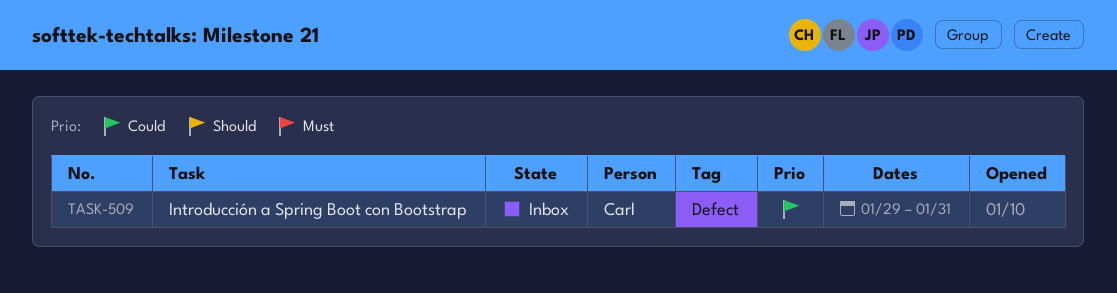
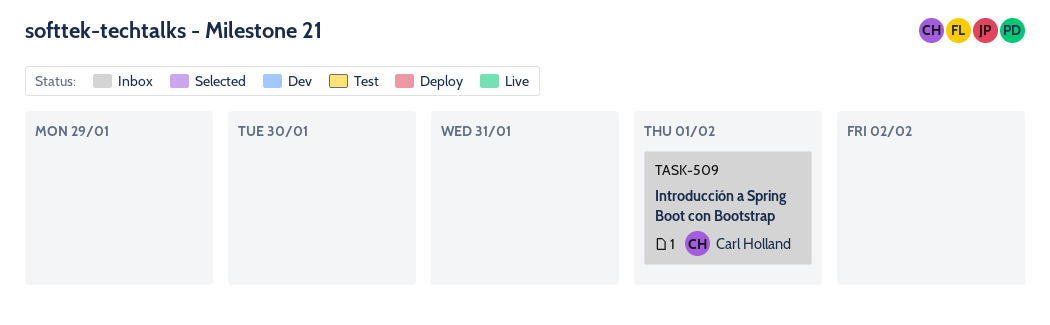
TASK-509, due: Jan 31 -> Feb 1

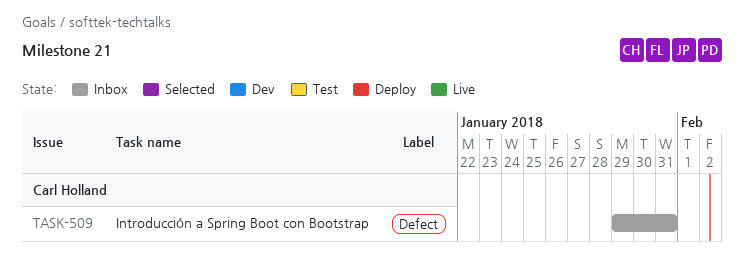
TASK-509, due: Feb 1 -> Jan 31

